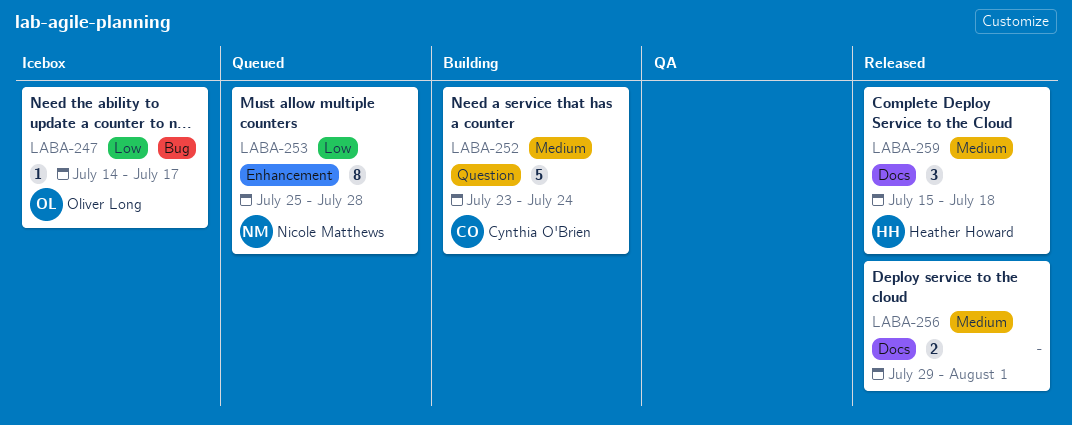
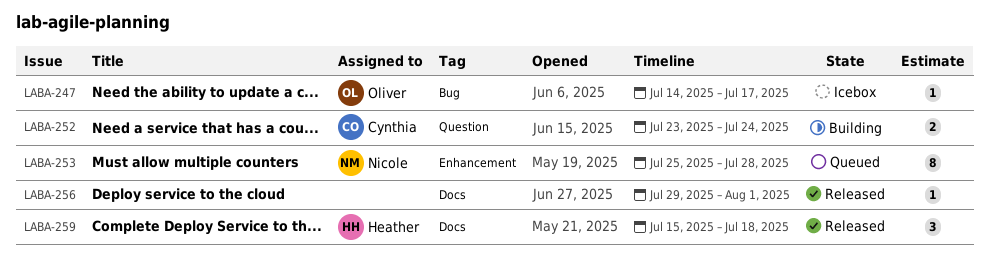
LABA-252, estimate: 5 -> 2
LABA-256, estimate: 2 -> 1

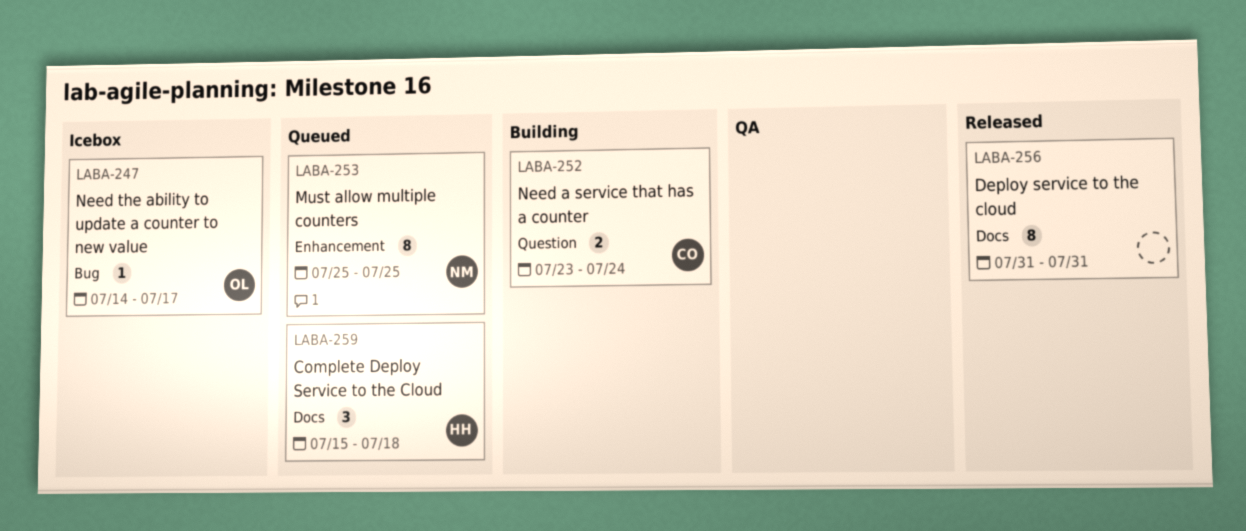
LABA-253, due: Jul 28 -> Jul 25
LABA-256, estimate: 1 -> 8
LABA-256, start: Jul 29 -> Jul 31
LABA-256, due: Aug 1 -> Jul 31
LABA-259, status: Released -> Queued

